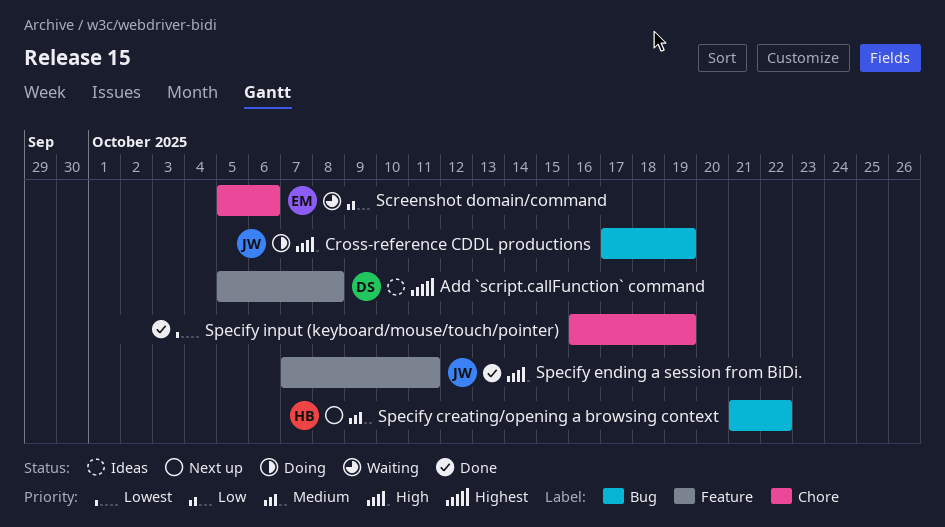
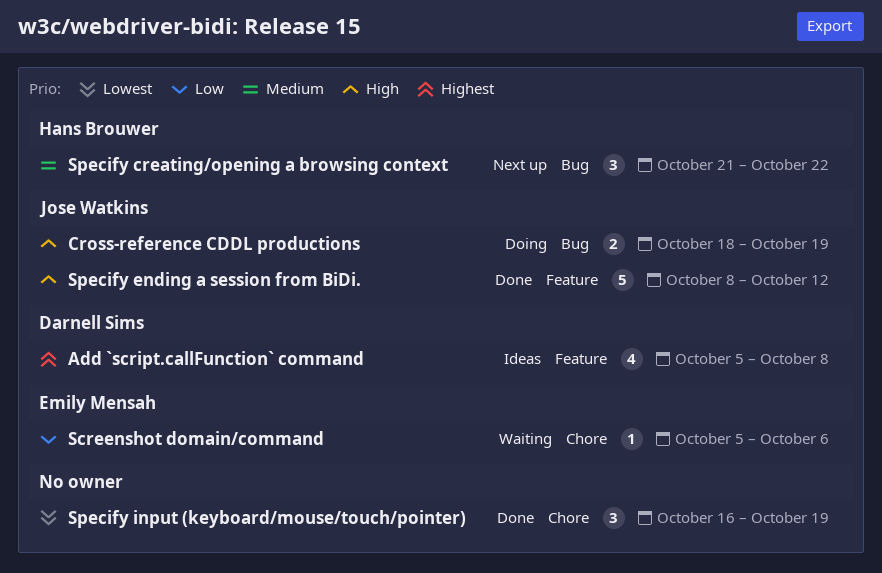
Cross-reference CDDL productions, start: Oct 17 -> Oct 18
Specify ending a session from BiDi., start: Oct 7 -> Oct 8
Specify ending a session from BiDi., due: Oct 11 -> Oct 12

